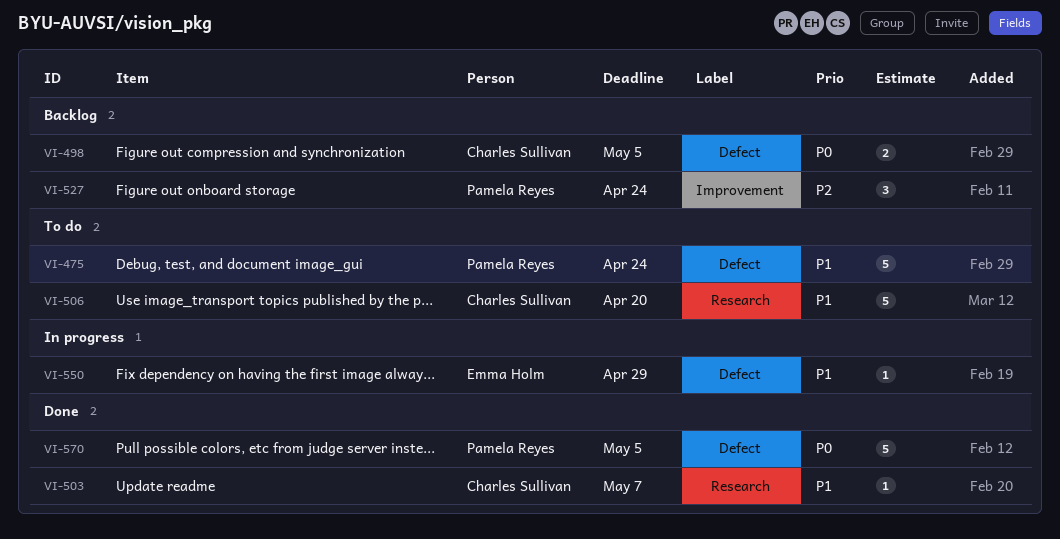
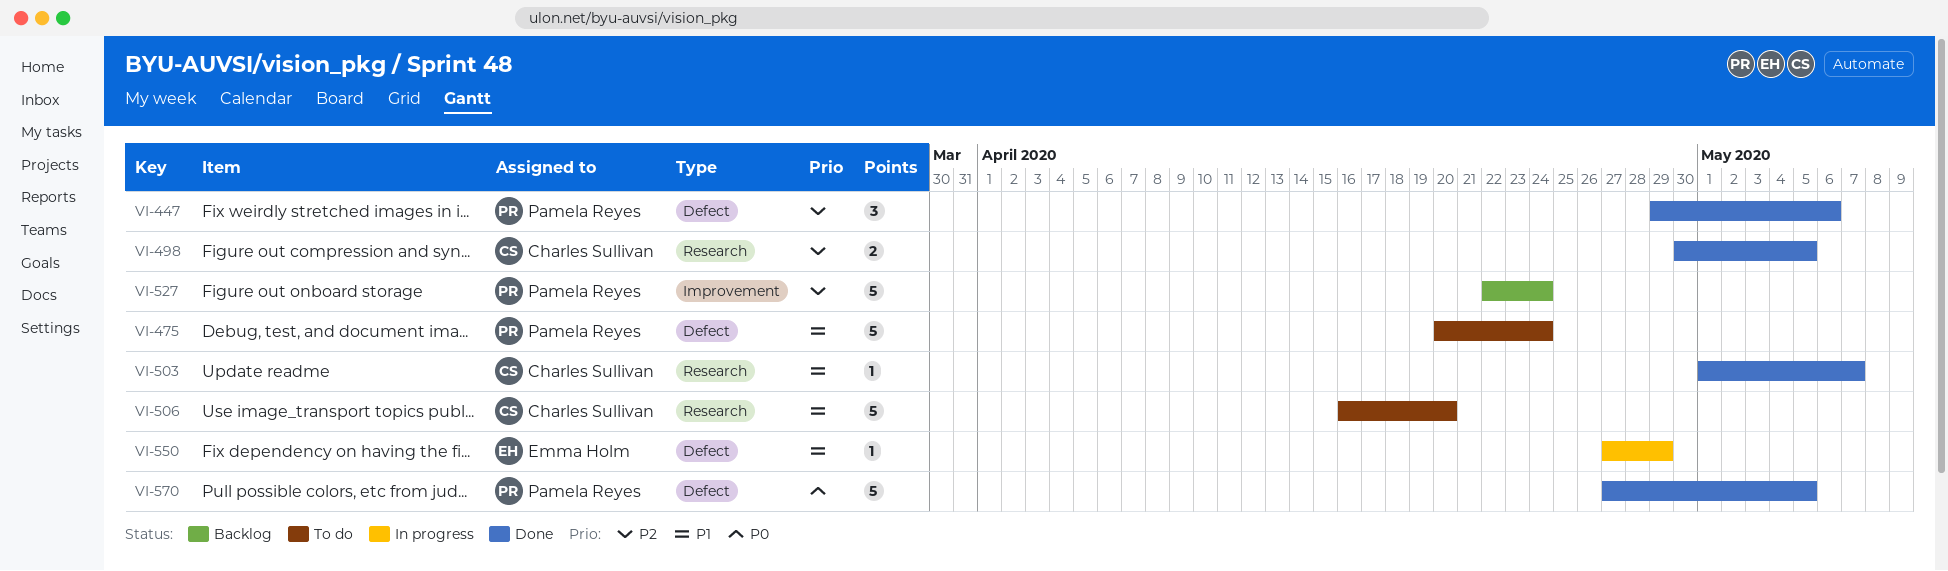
VI-447: none -> present
VI-498, status: Backlog -> Done
VI-498, priority: P0 -> P2
VI-498, label: Defect -> Research
VI-527, estimate: 3 -> 5

